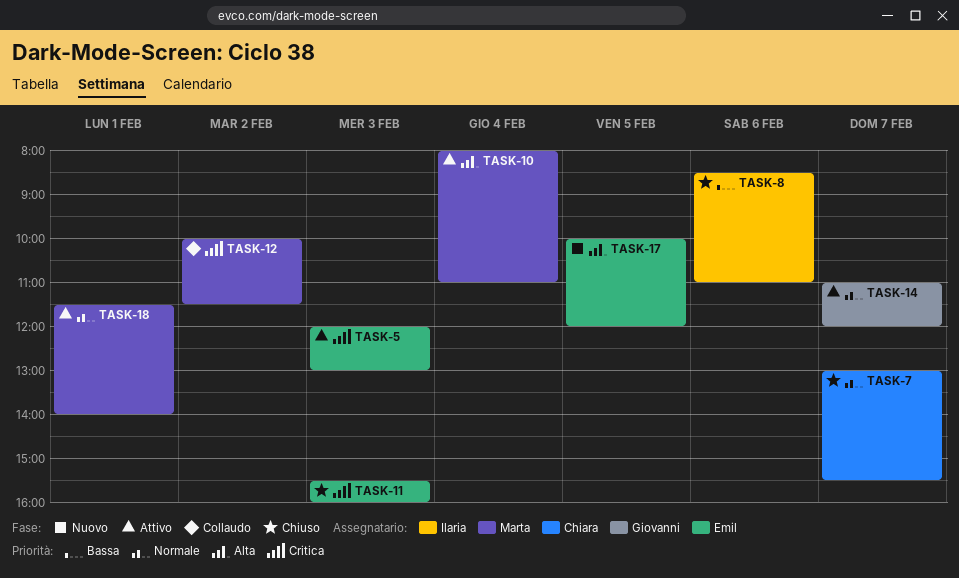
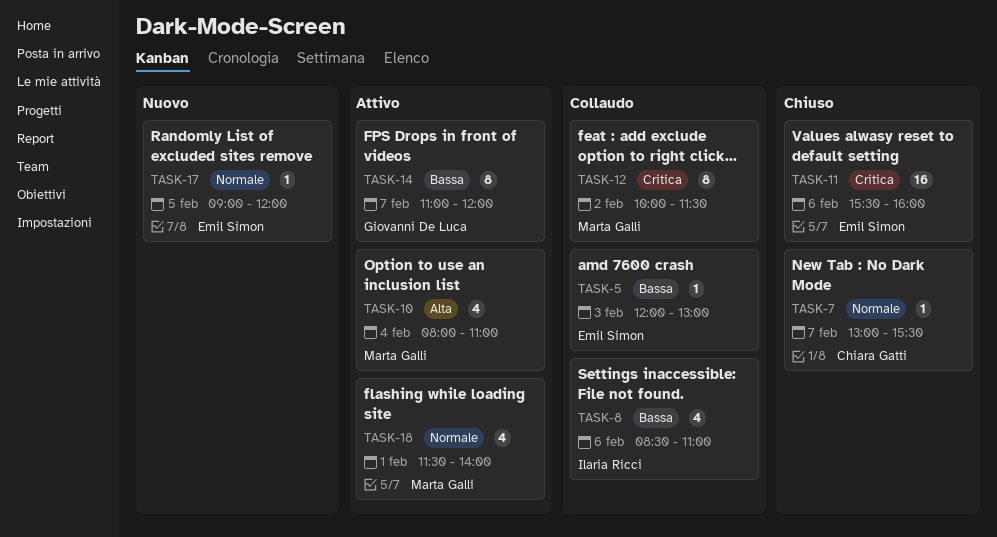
TASK-5, status: Attivo -> Collaudo
TASK-5, priority: Critica -> Bassa
TASK-8, status: Chiuso -> Collaudo
TASK-11, day: Feb 3 -> Feb 6
TASK-14, priority: Normale -> Bassa
TASK-17, priority: Alta -> Normale
TASK-17, begins: 10:00 -> 09:00

